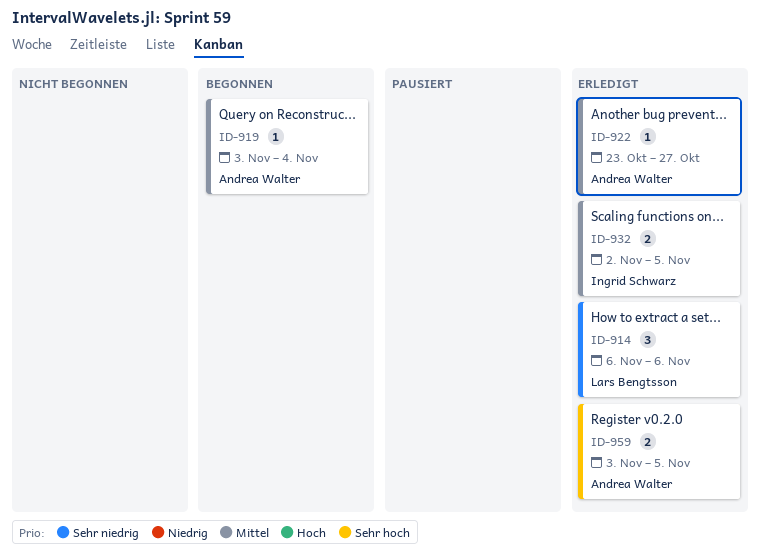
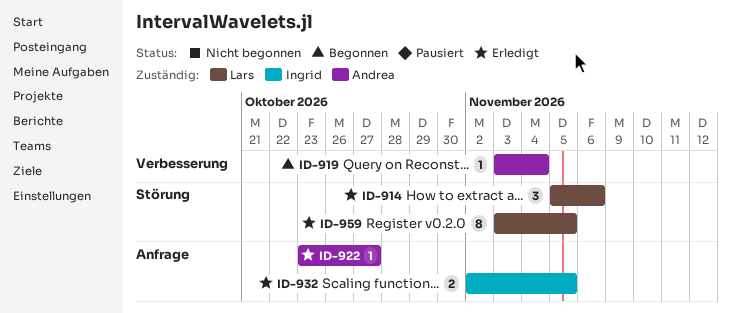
ID-914, start: Nov 6 -> Nov 5
ID-959, owner: Andrea Walter -> Lars Bengtsson
ID-959, estimate: 2 -> 8

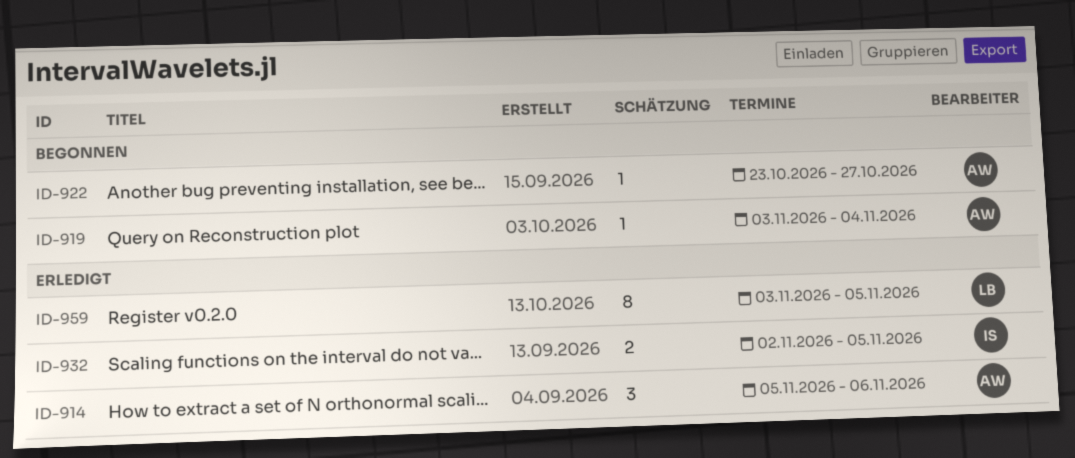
ID-914, owner: Lars -> Andrea
ID-922, status: Erledigt -> Begonnen

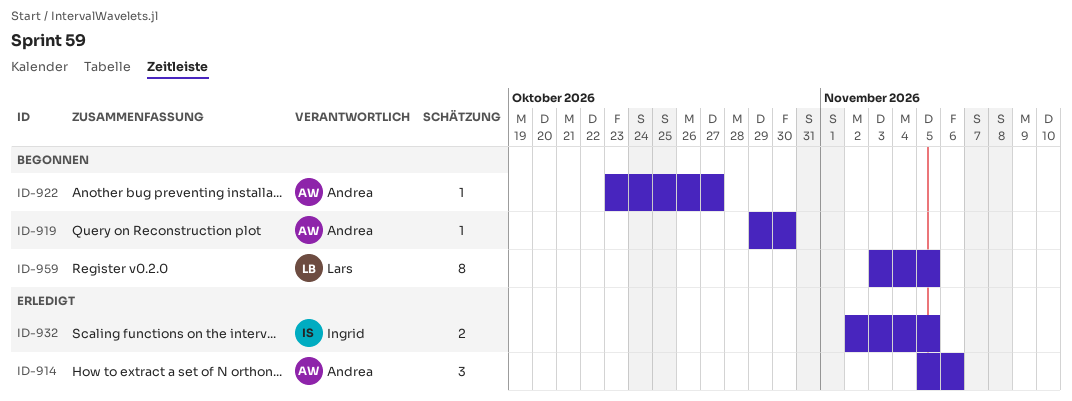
ID-919, start: Nov 3 -> Oct 29
ID-919, due: Nov 4 -> Oct 30
ID-959, status: Erledigt -> Begonnen

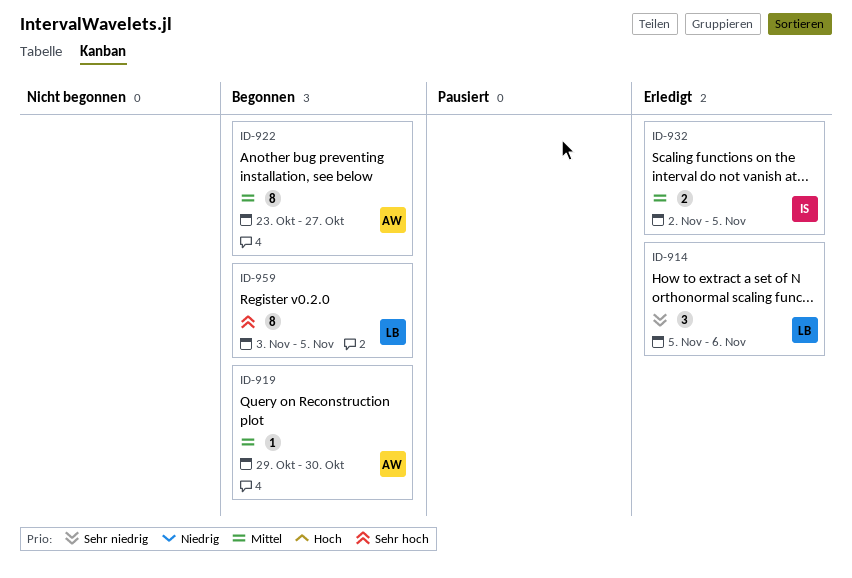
ID-914, owner: Andrea -> Lars
ID-922, estimate: 1 -> 8

